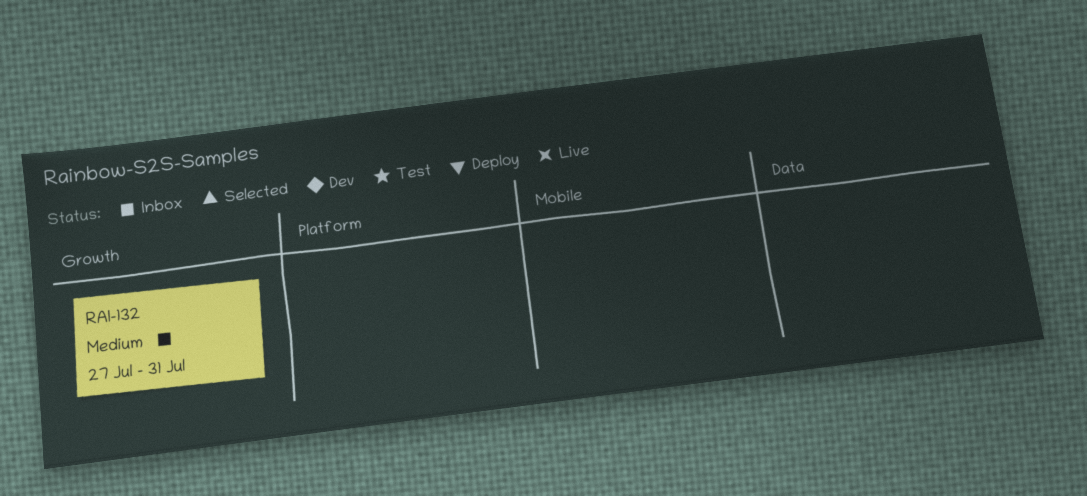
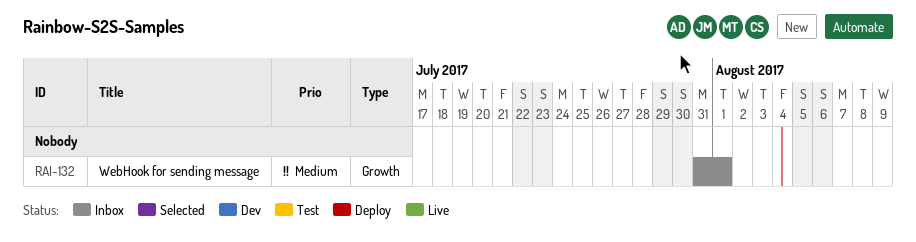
RAI-132, start: Jul 27 -> Jul 31
RAI-132, due: Jul 31 -> Aug 1

